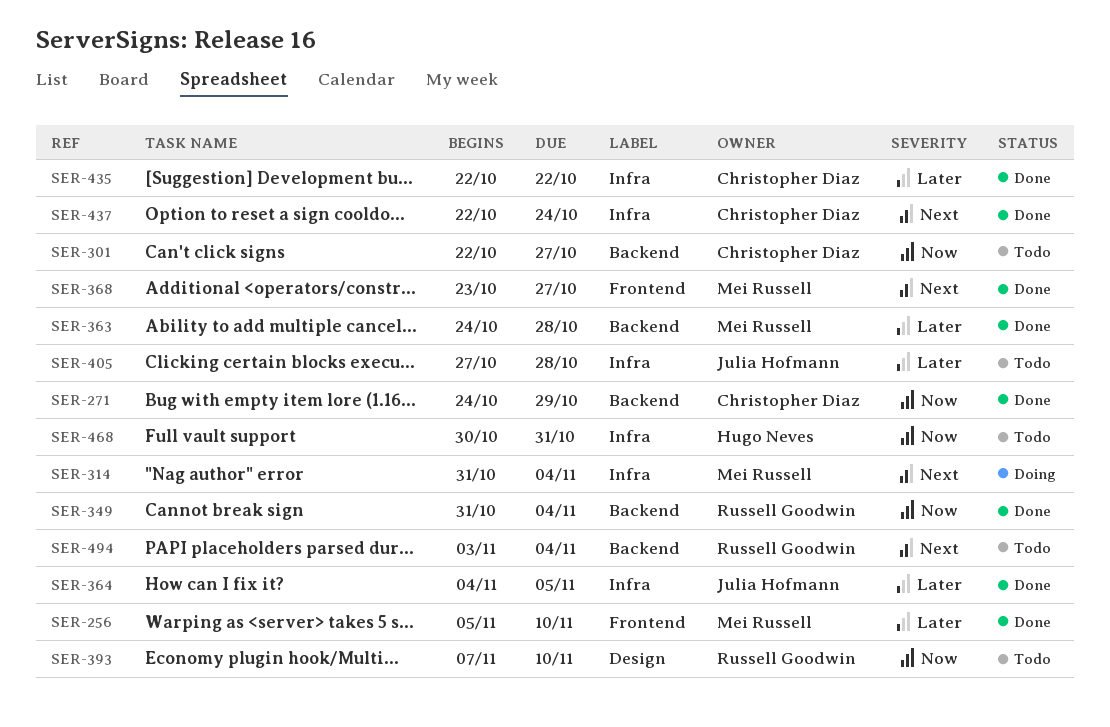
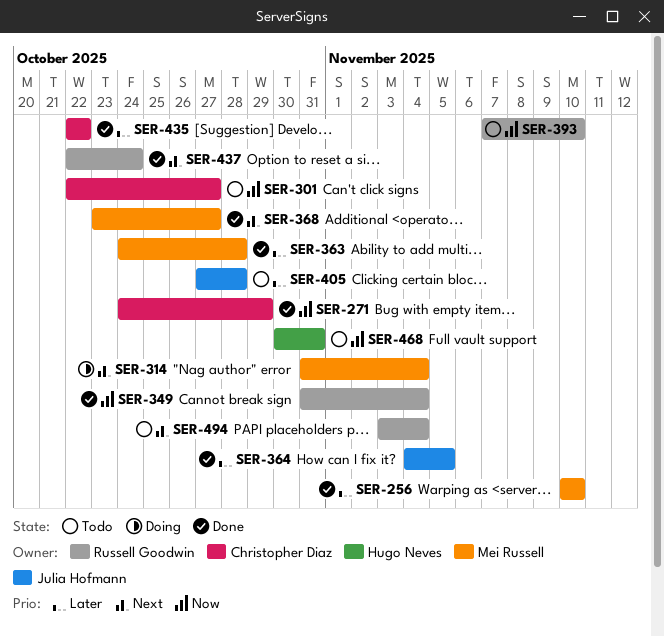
SER-256, start: Nov 5 -> Nov 10
SER-437, owner: Christopher Diaz -> Russell Goodwin

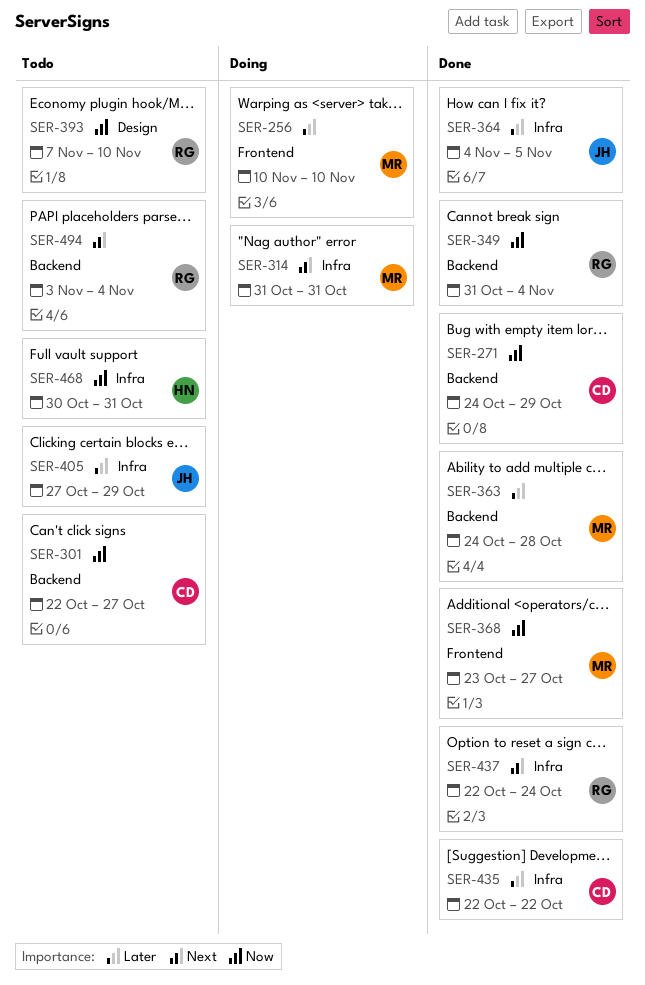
SER-256, status: Done -> Doing
SER-314, due: Nov 4 -> Oct 31
SER-368, priority: Next -> Now
SER-405, due: Oct 28 -> Oct 29

